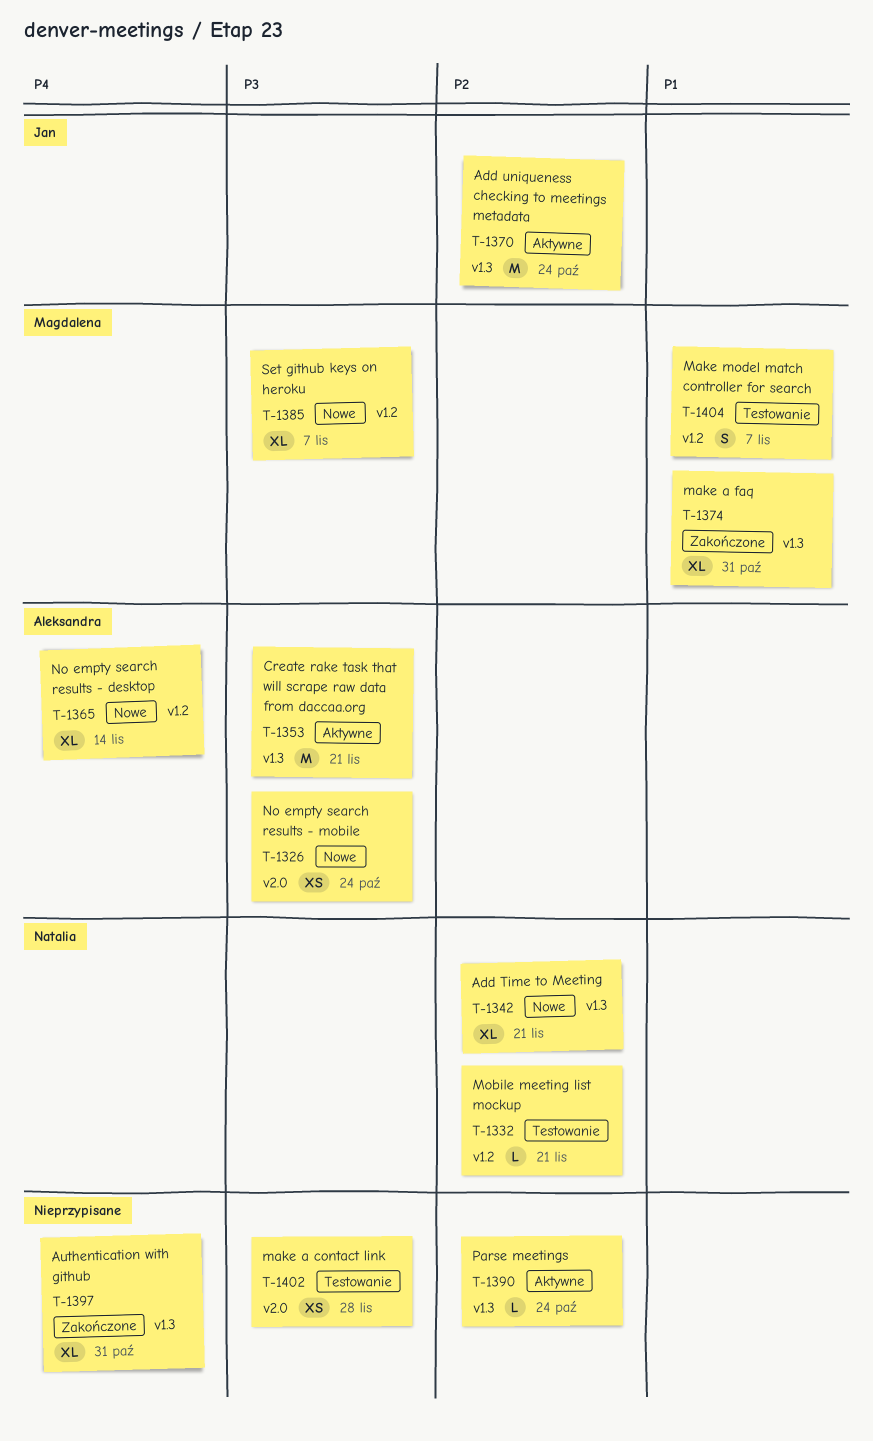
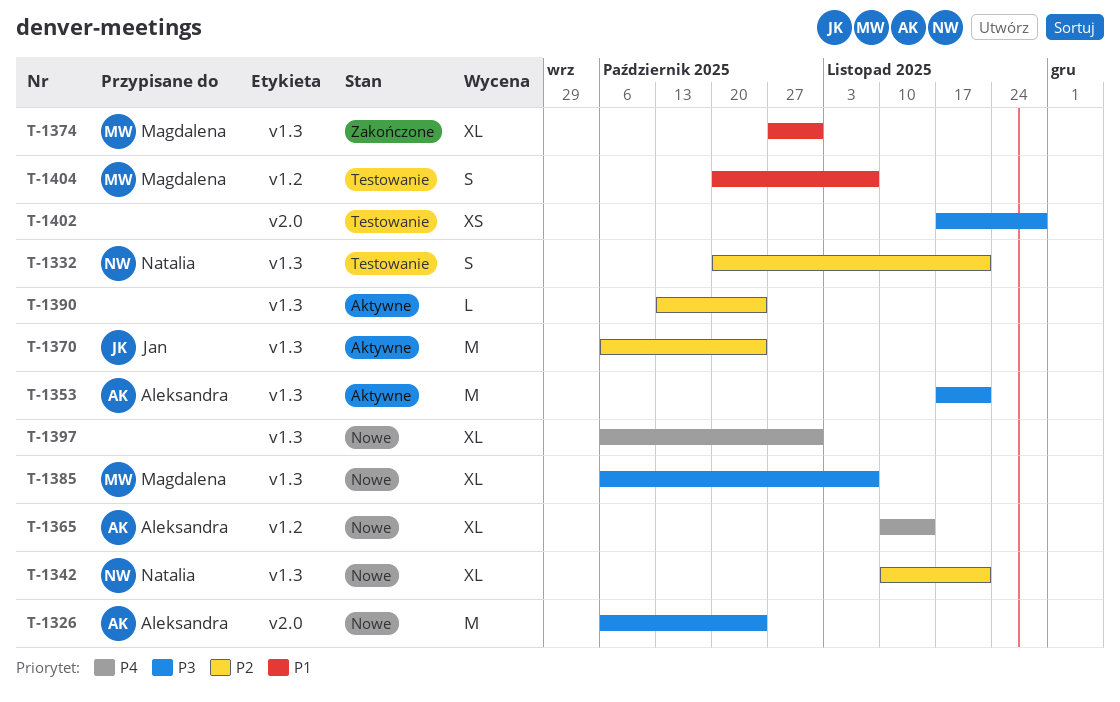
T-1326, estimate: XS -> M
T-1332, label: v1.2 -> v1.3
T-1332, estimate: L -> S
T-1385, label: v1.2 -> v1.3
T-1397, status: Zakończone -> Nowe

